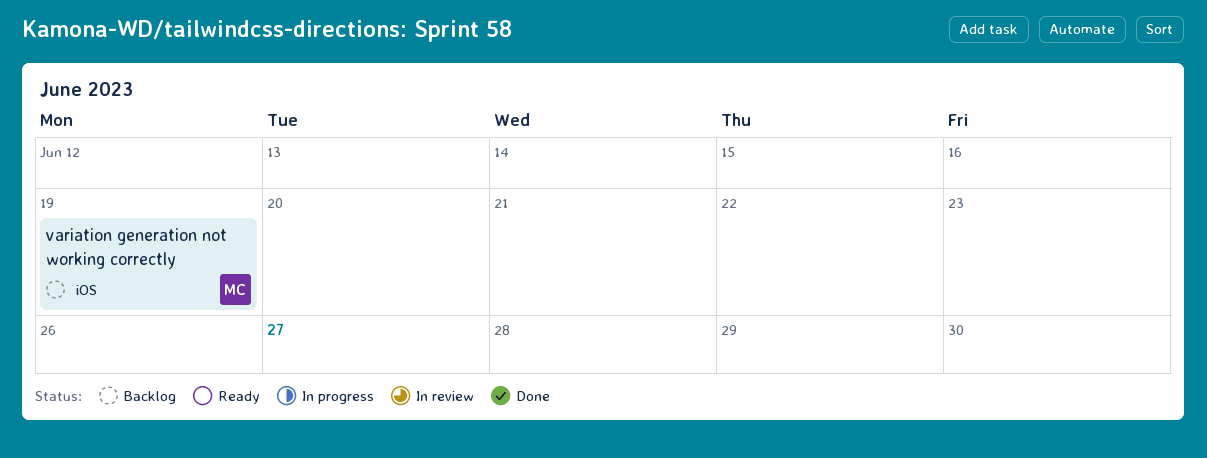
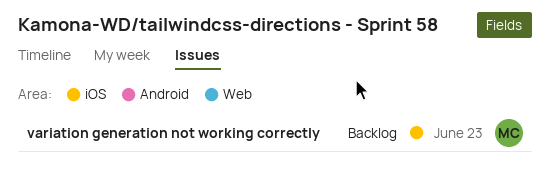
variation generation not working correctly, due: Jun 19 -> Jun 23

